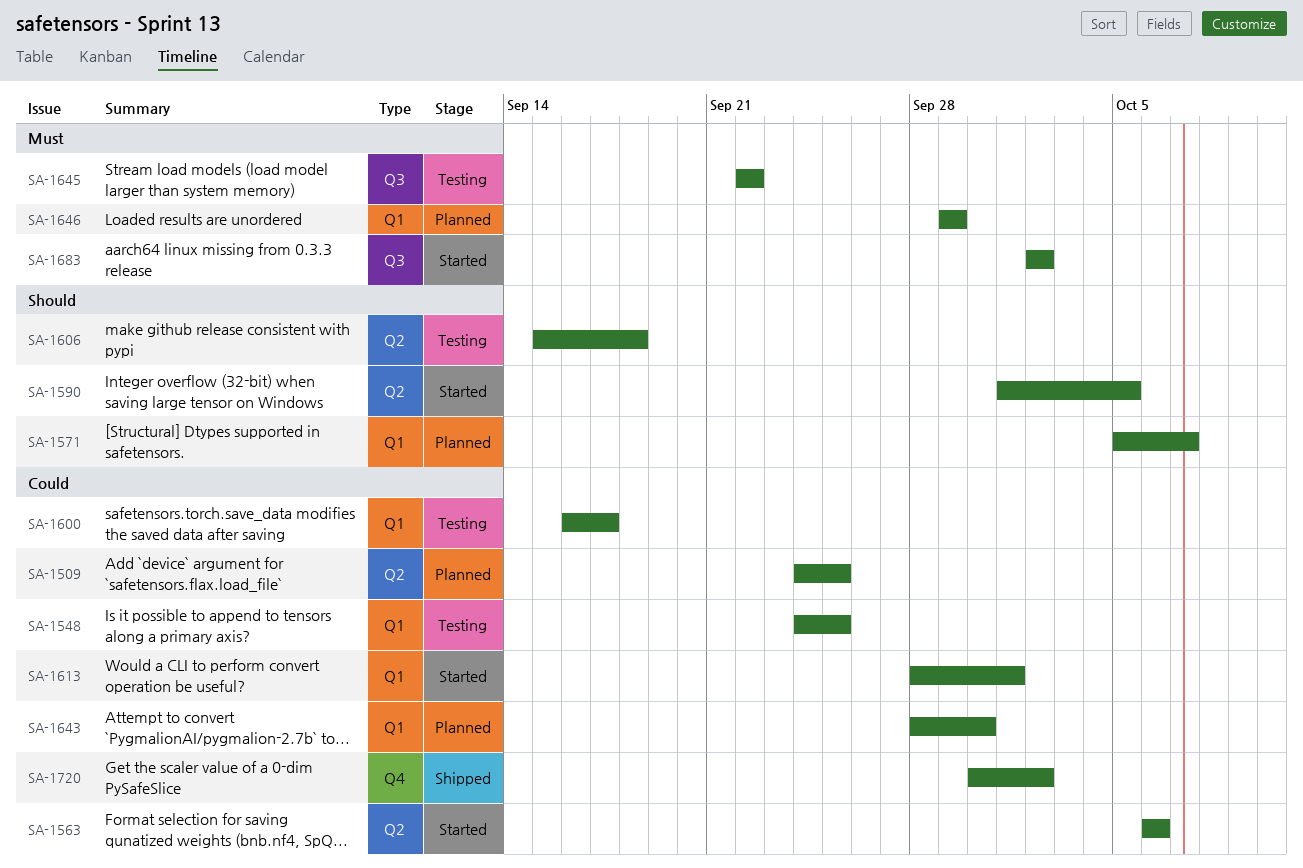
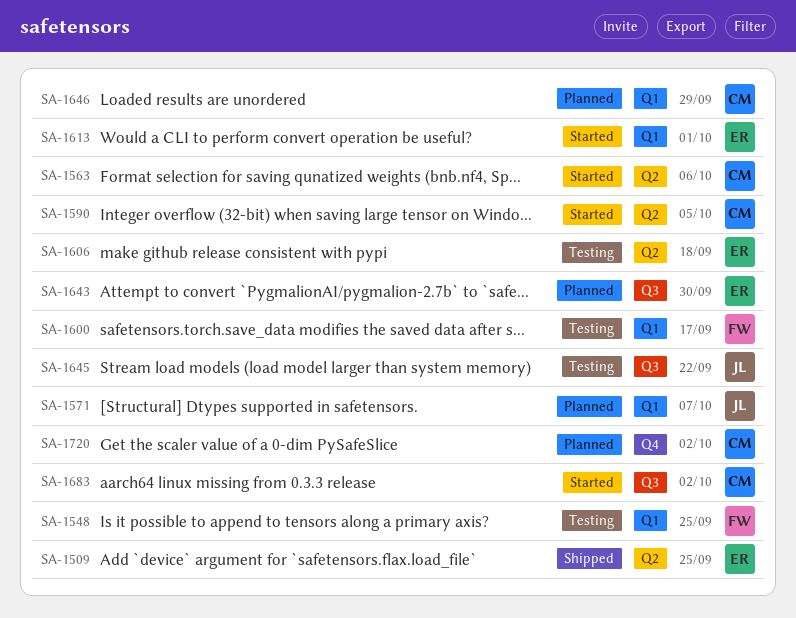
SA-1509, status: Planned -> Shipped
SA-1643, label: Q1 -> Q3
SA-1720, status: Shipped -> Planned

